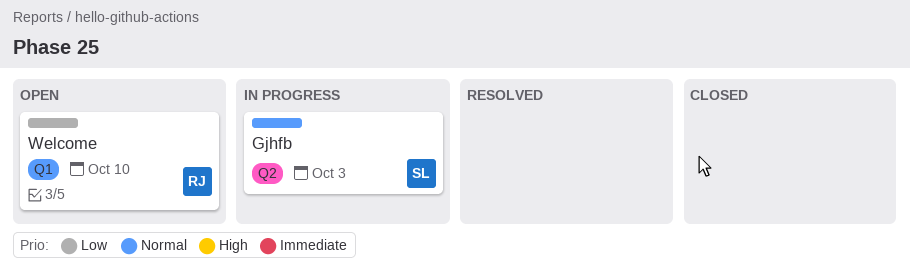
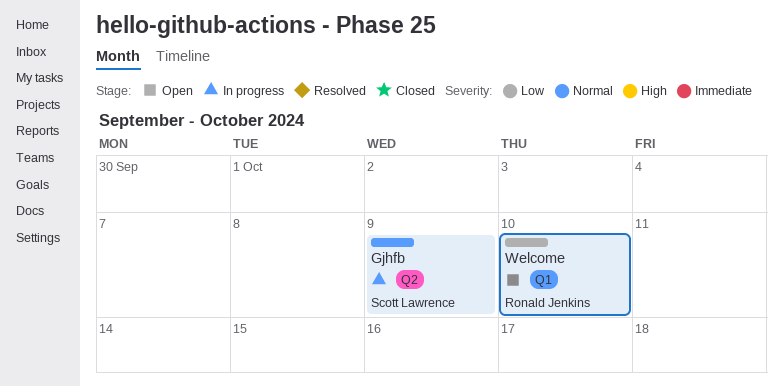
Gjhfb, due: Oct 3 -> Oct 9

